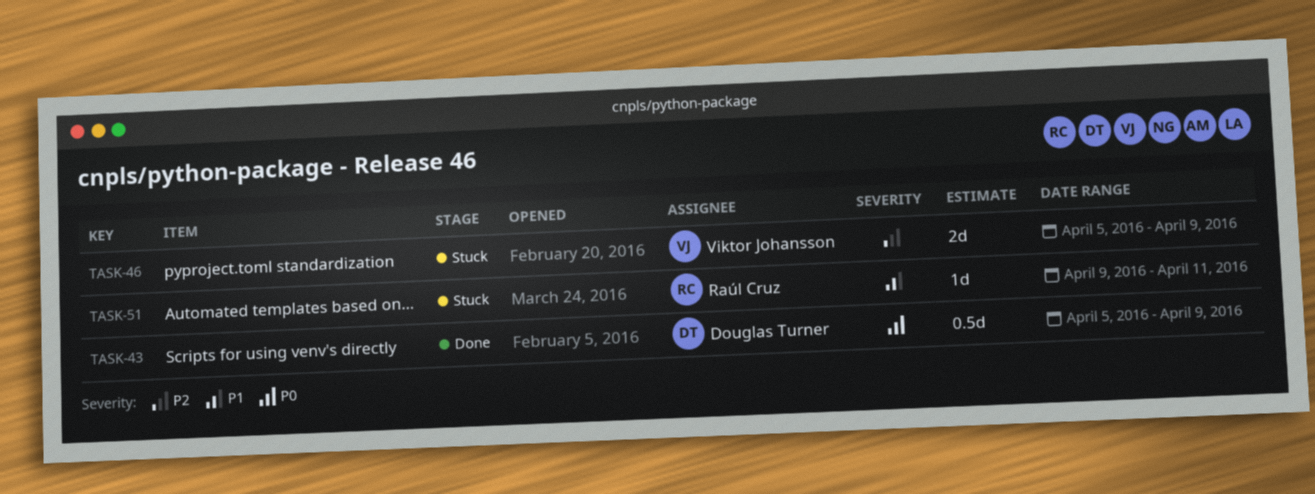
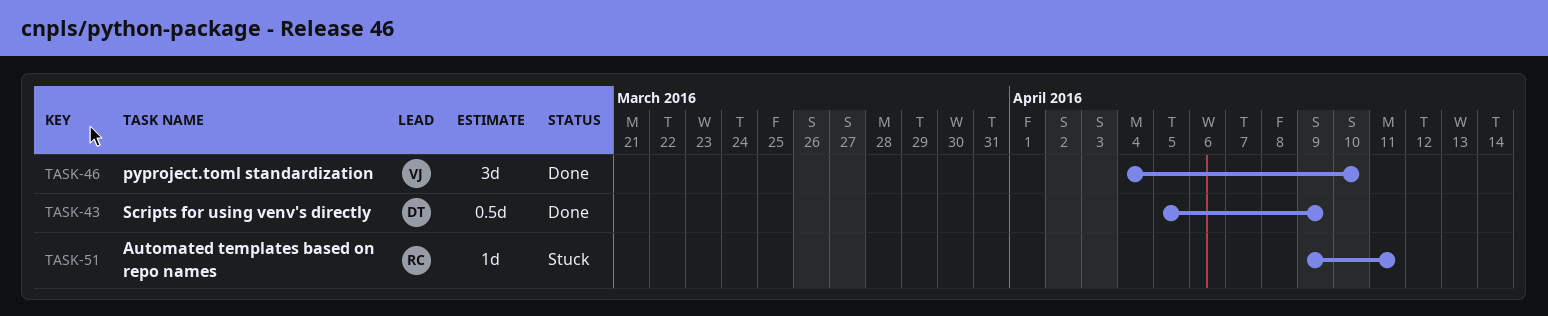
TASK-46, status: Stuck -> Done
TASK-46, estimate: 2d -> 3d
TASK-46, start: Apr 5 -> Apr 4
TASK-46, due: Apr 9 -> Apr 10

